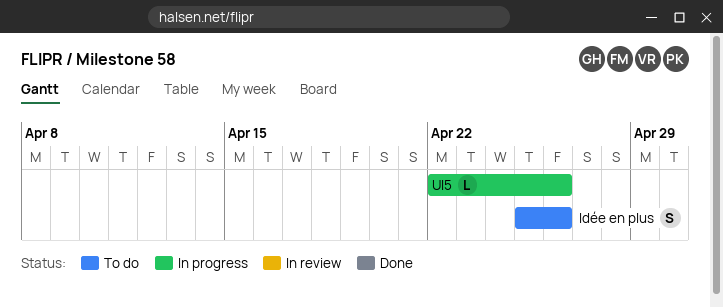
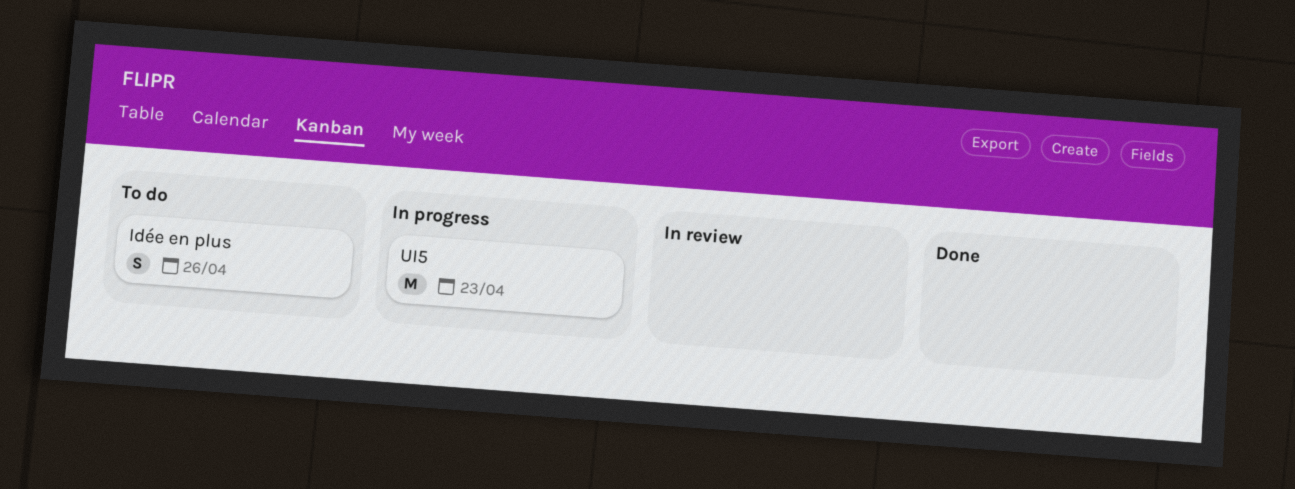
UI5, estimate: L -> M
UI5, due: Apr 26 -> Apr 23

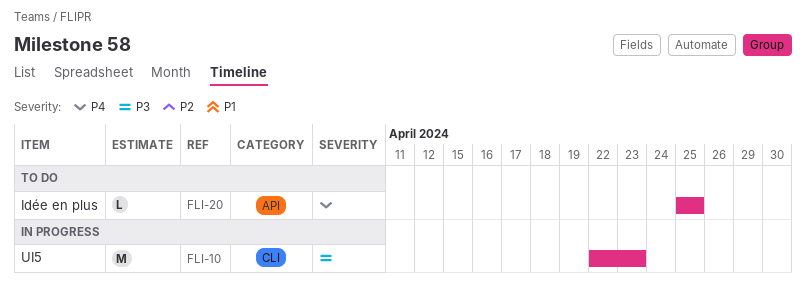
Idée en plus, estimate: S -> L
Idée en plus, due: Apr 26 -> Apr 25

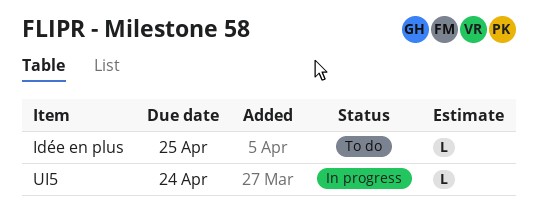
UI5, estimate: M -> L
UI5, due: Apr 23 -> Apr 24

